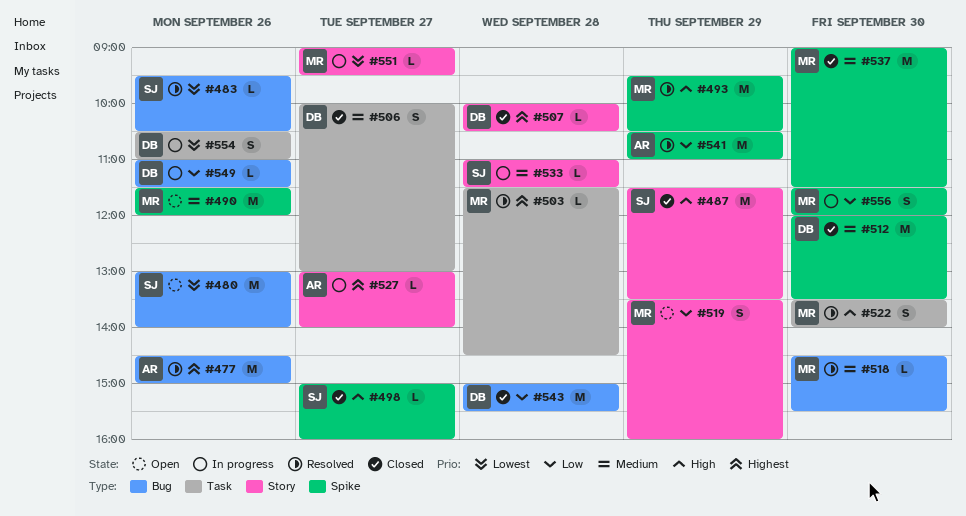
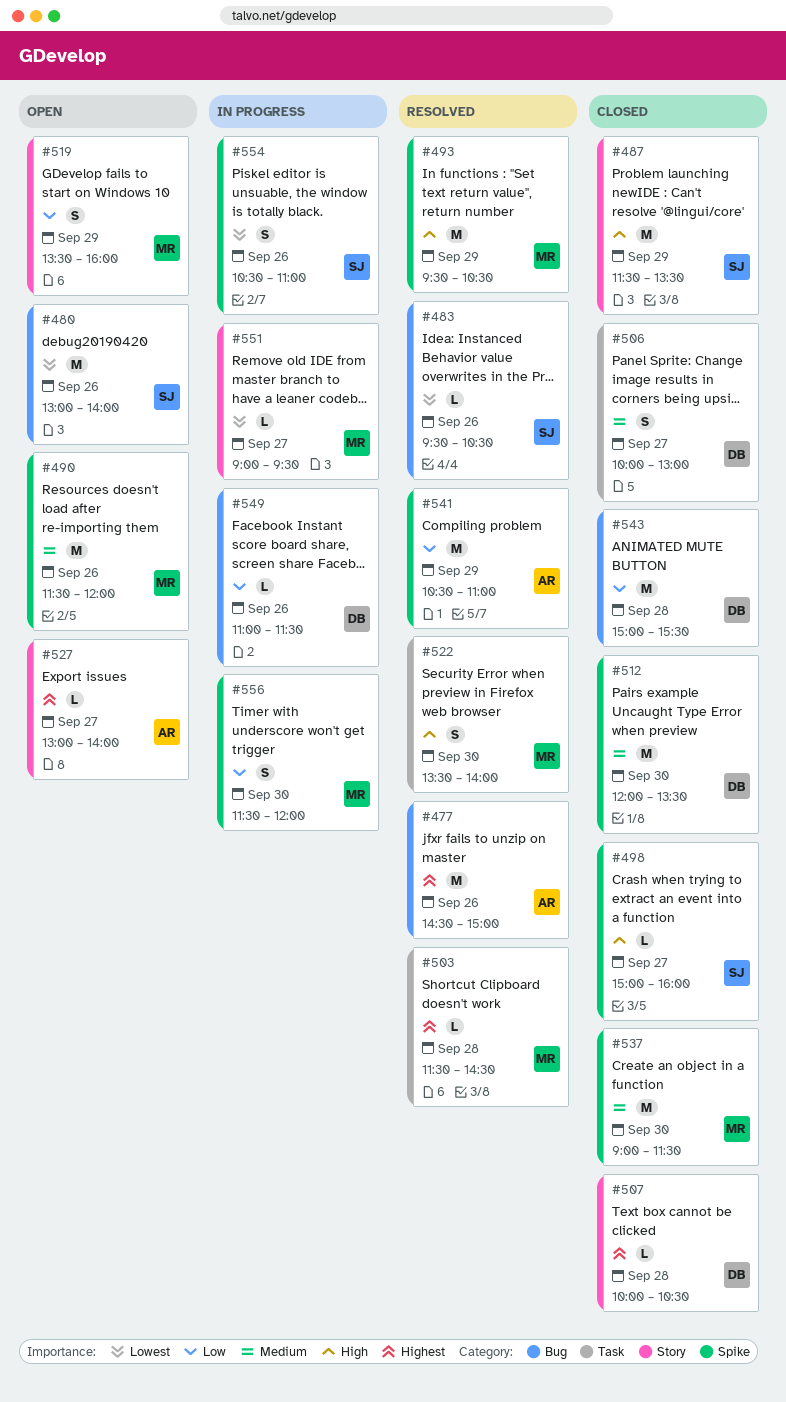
#518: present -> none
#527, status: In progress -> Open
#533: present -> none
#554, owner: DB -> SJ
#554, label: Task -> Spike

